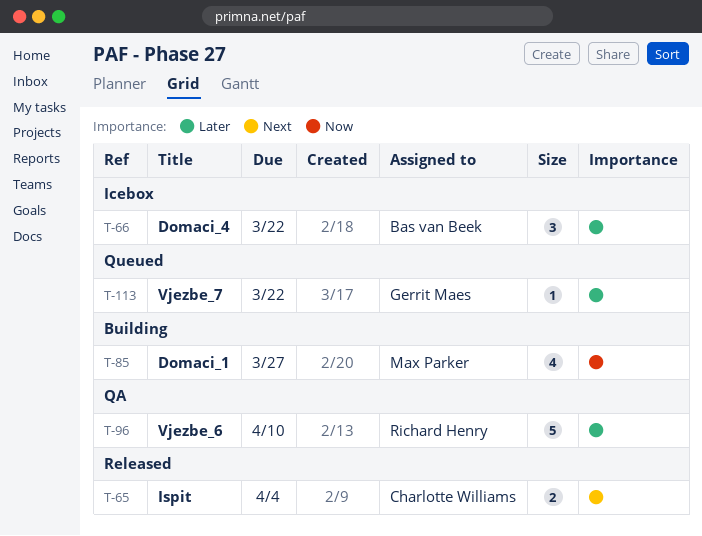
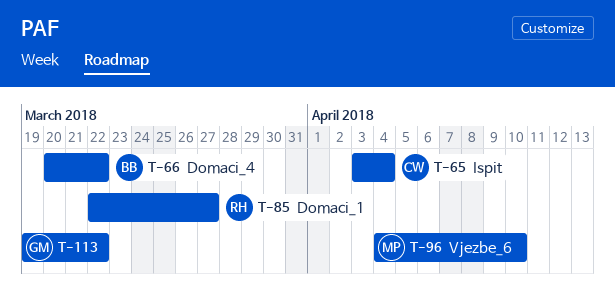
T-85, owner: Max Parker -> Richard Henry
T-96, owner: Richard Henry -> Max Parker

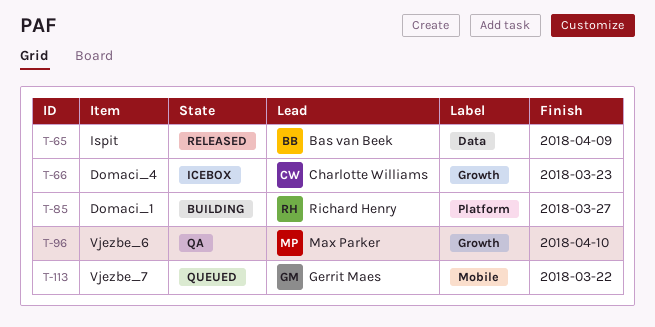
T-65, owner: Charlotte Williams -> Bas van Beek
T-65, due: Apr 4 -> Apr 9
T-66, owner: Bas van Beek -> Charlotte Williams
T-66, due: Mar 22 -> Mar 23

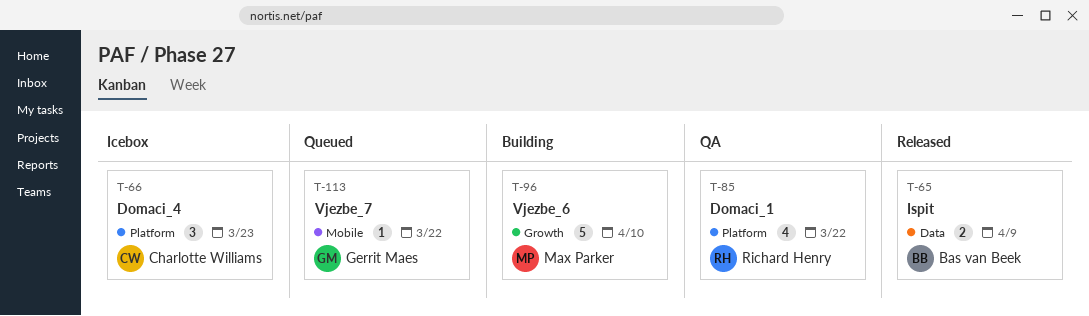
T-66, label: Growth -> Platform
T-85, status: Building -> QA
T-85, due: Mar 27 -> Mar 22
T-96, status: QA -> Building

